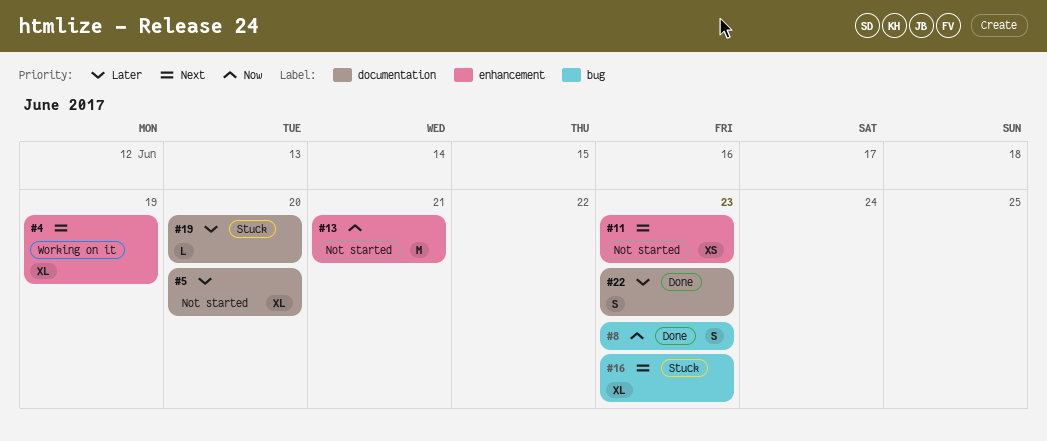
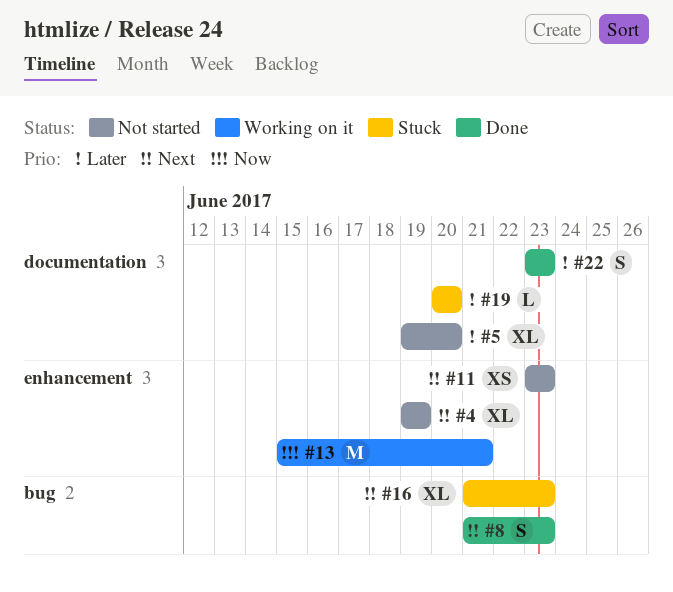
#4, status: Working on it -> Not started
#8, priority: Now -> Next
#13, status: Not started -> Working on it

